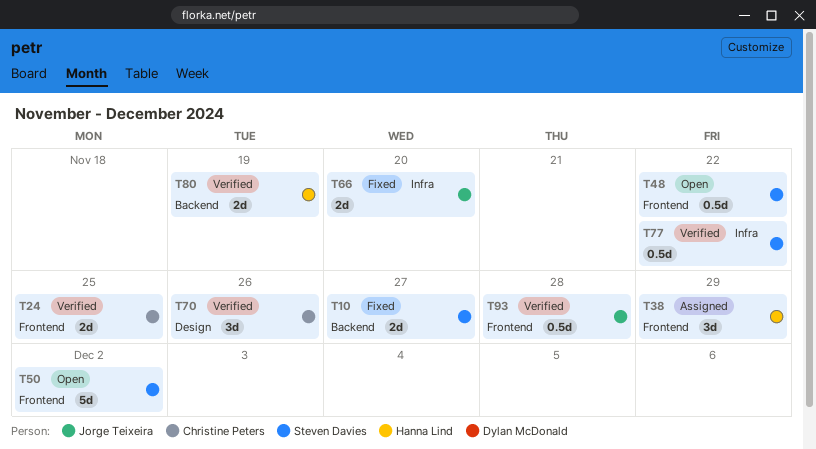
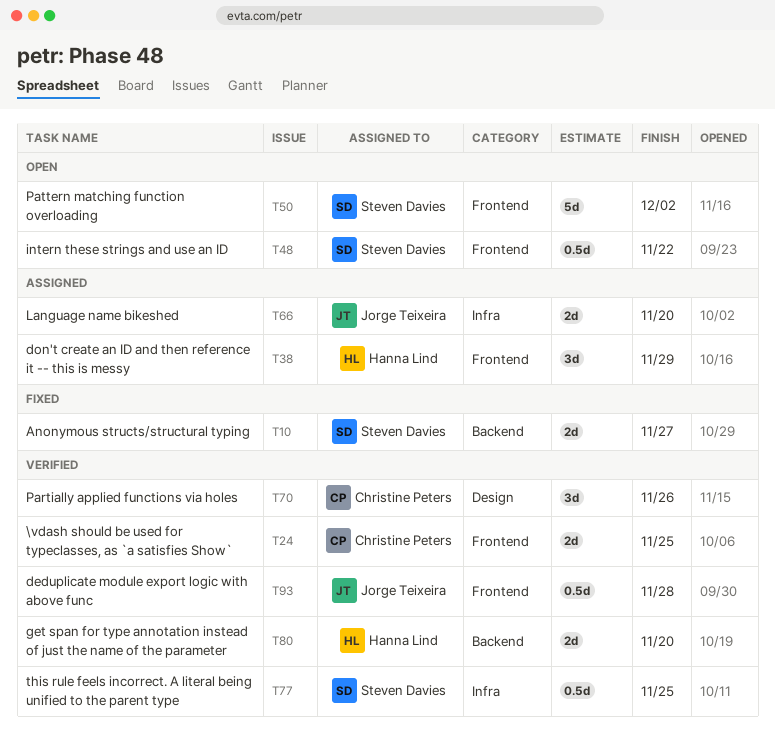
T66, status: Fixed -> Assigned
T77, due: Nov 22 -> Nov 25
T80, due: Nov 19 -> Nov 20

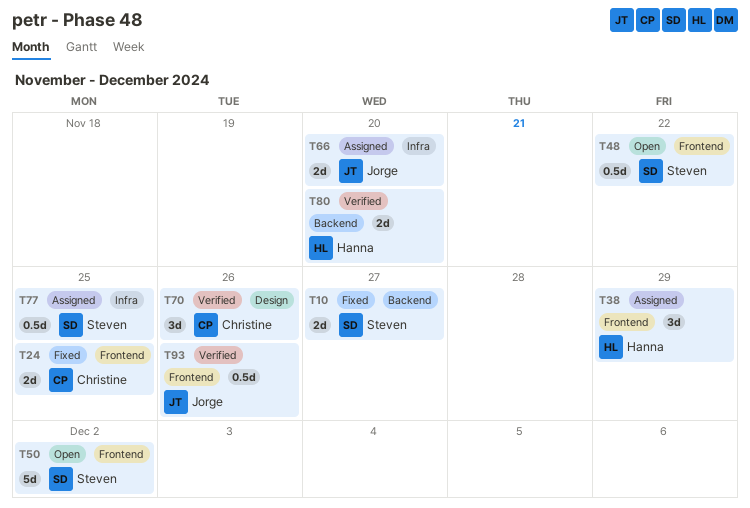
T24, status: Verified -> Fixed
T77, status: Verified -> Assigned
T93, due: Nov 28 -> Nov 26

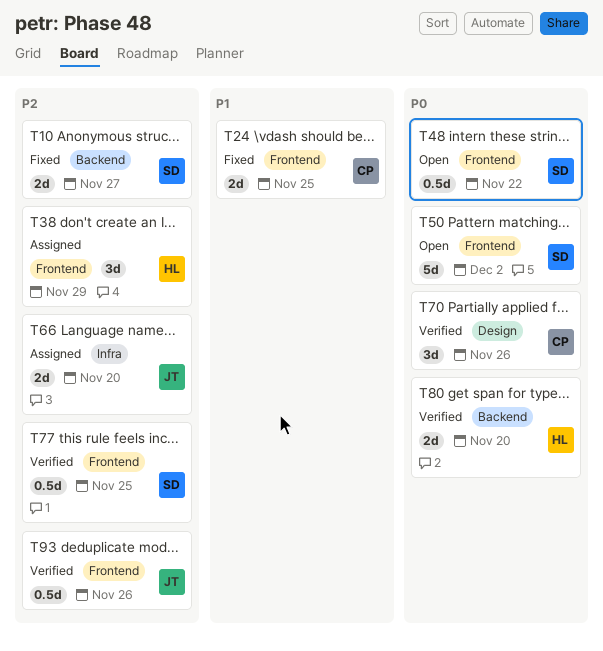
T77, status: Assigned -> Verified
T77, label: Infra -> Frontend

